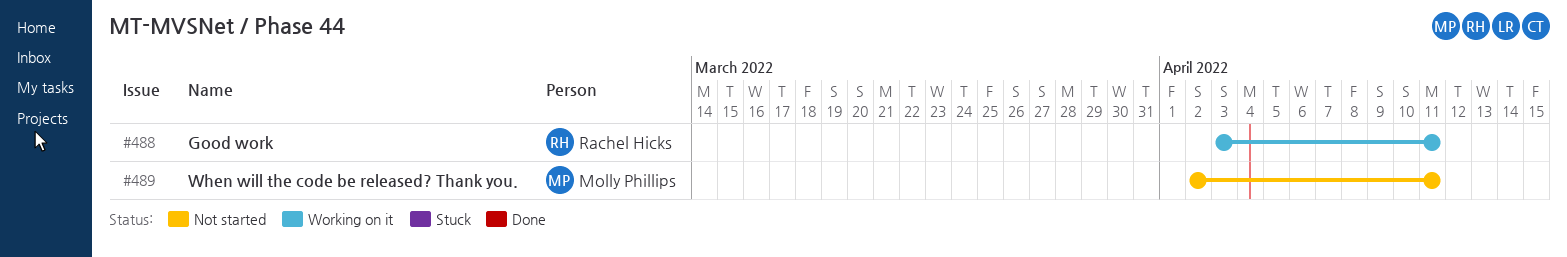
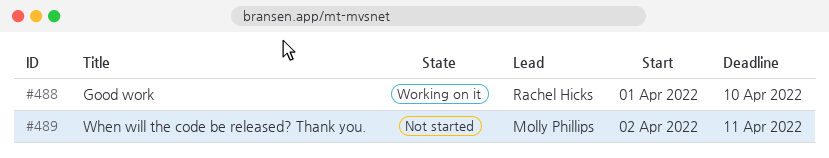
#488, start: Apr 3 -> Apr 1
#488, due: Apr 11 -> Apr 10

